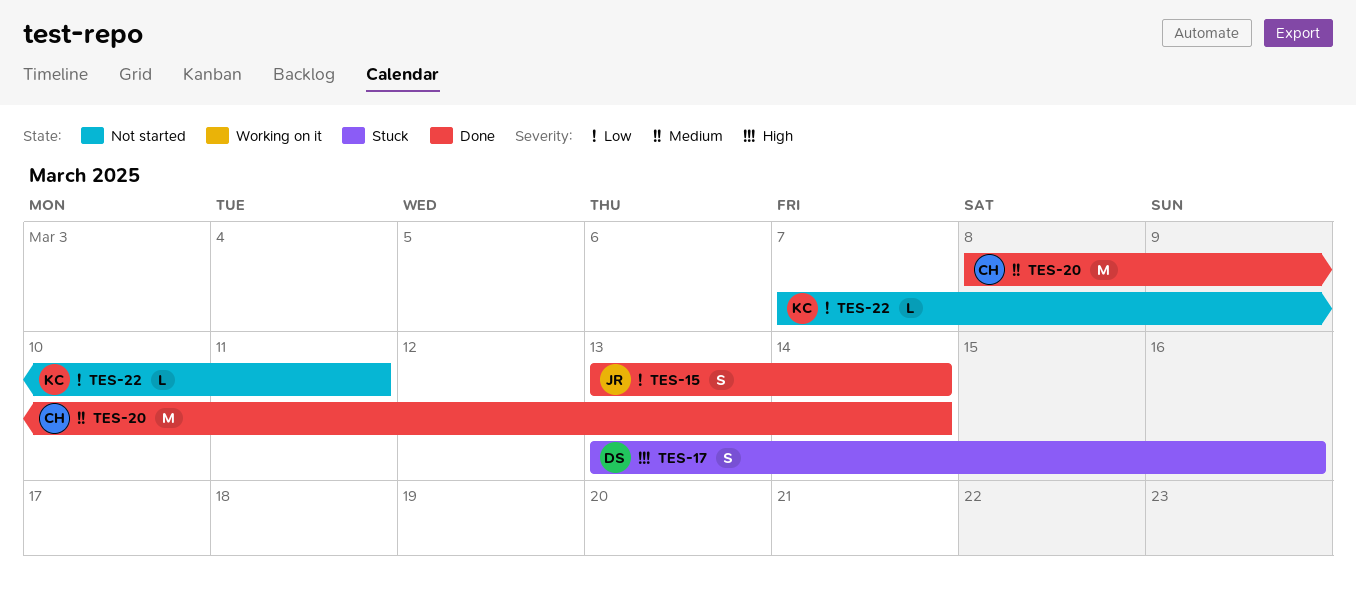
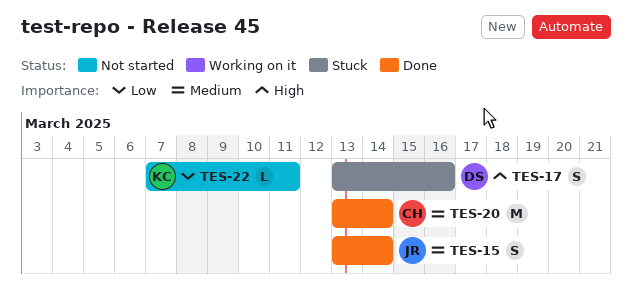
TES-15, priority: Low -> Medium
TES-20, start: Mar 8 -> Mar 13

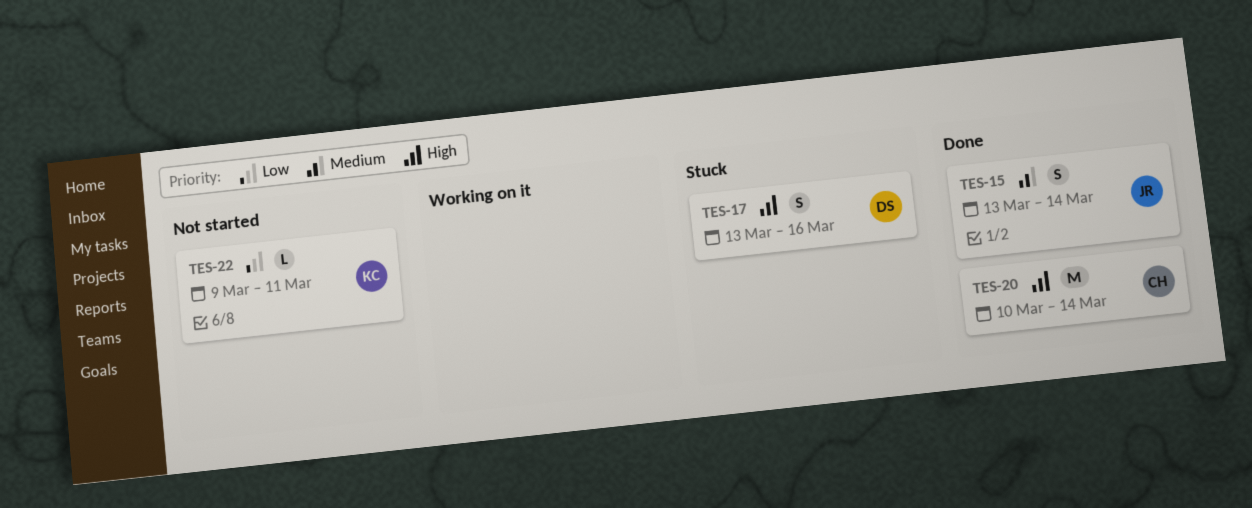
TES-20, priority: Medium -> High
TES-20, start: Mar 13 -> Mar 10
TES-22, start: Mar 7 -> Mar 9

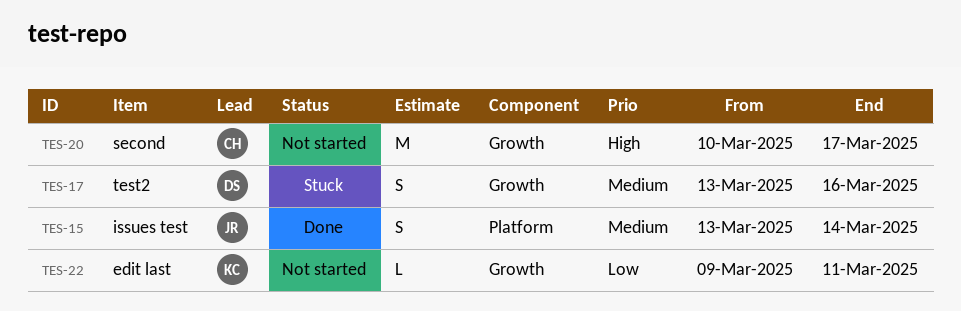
TES-17, priority: High -> Medium
TES-20, status: Done -> Not started
TES-20, due: Mar 14 -> Mar 17

